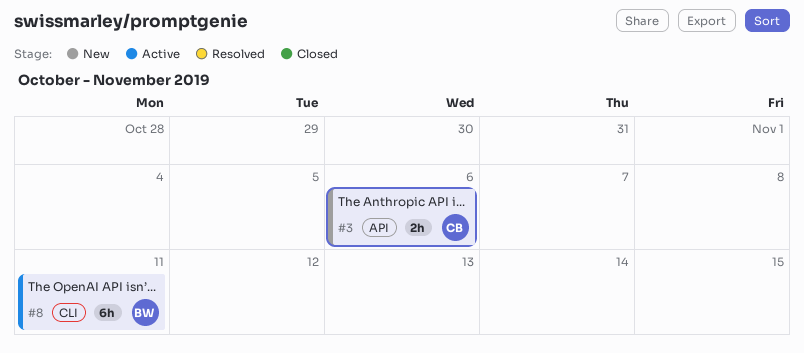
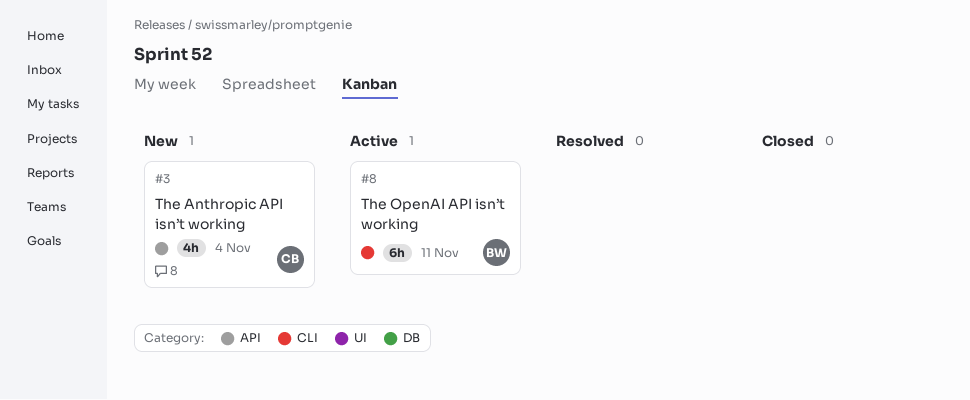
#3, estimate: 2h -> 4h
#3, due: Nov 6 -> Nov 4

